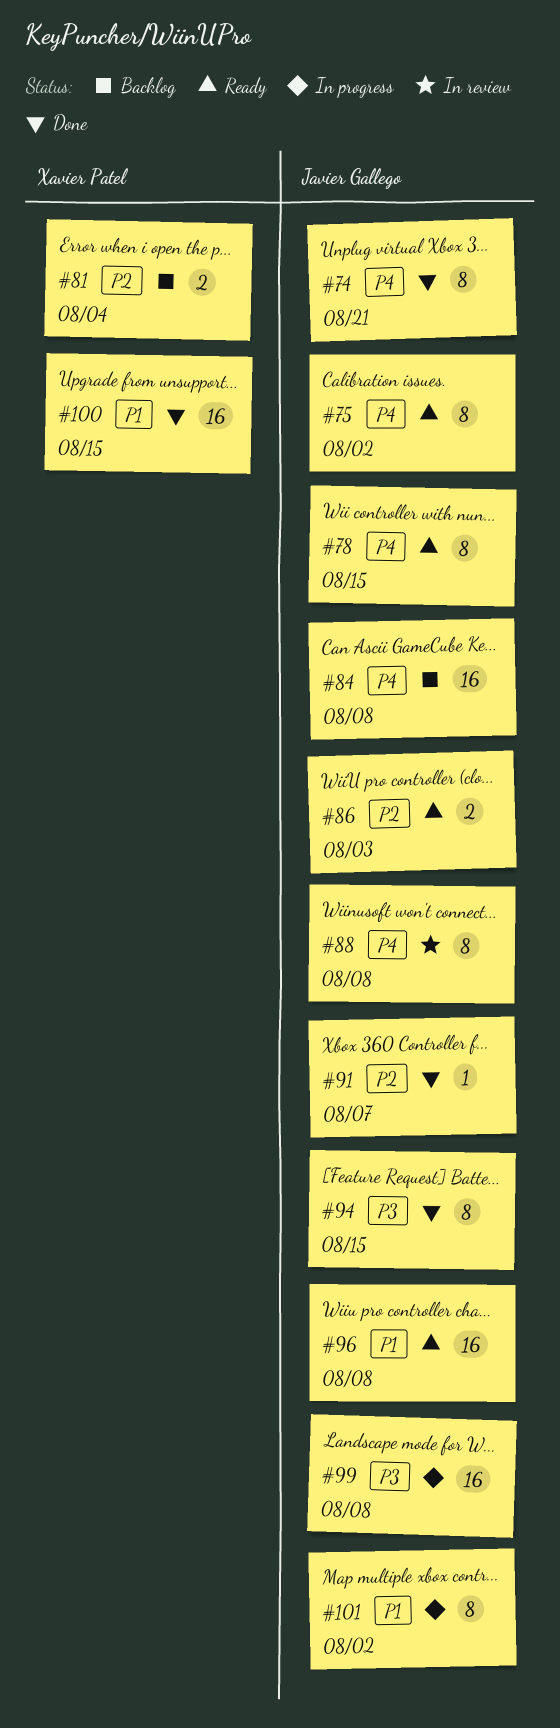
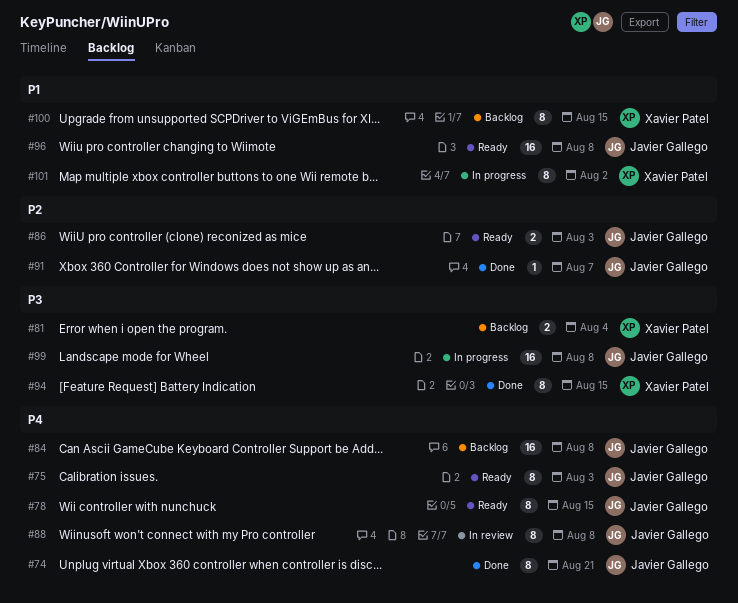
#75, due: Aug 2 -> Aug 3
#81, priority: P2 -> P3
#94, owner: Javier Gallego -> Xavier Patel
#100, status: Done -> Backlog
#100, estimate: 16 -> 8
#101, owner: Javier Gallego -> Xavier Patel

